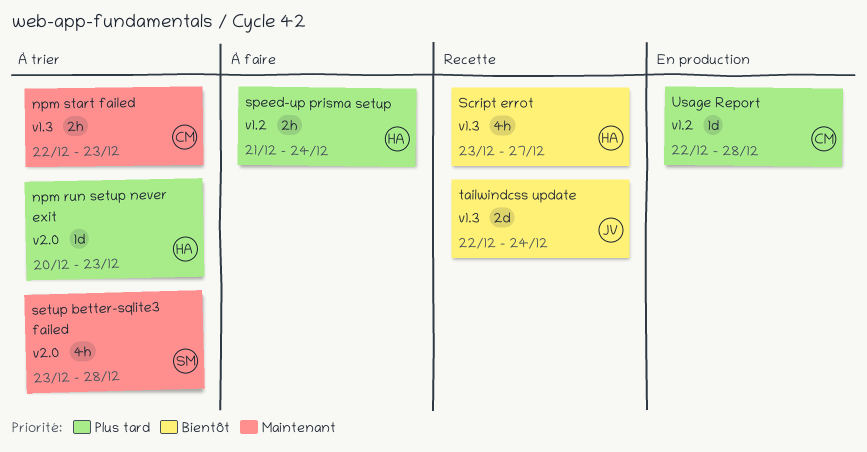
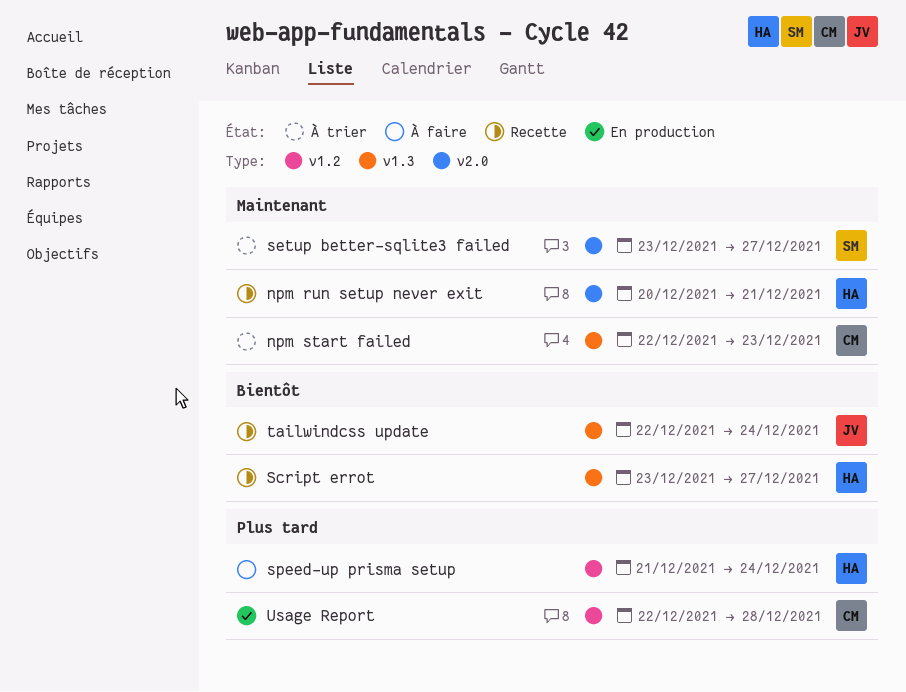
npm run setup never exit, status: À trier -> Recette
npm run setup never exit, priority: Plus tard -> Maintenant
npm run setup never exit, due: Dec 23 -> Dec 21
setup better-sqlite3 failed, due: Dec 28 -> Dec 27

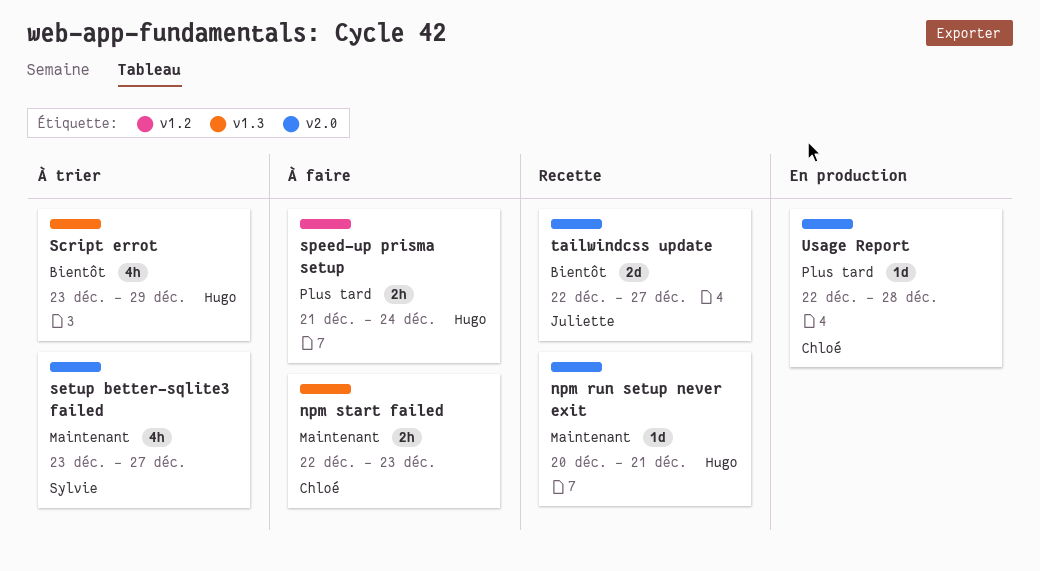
npm start failed, status: À trier -> À faire
Script errot, status: Recette -> À trier
Script errot, due: Dec 27 -> Dec 29
tailwindcss update, label: v1.3 -> v2.0
tailwindcss update, due: Dec 24 -> Dec 27
Usage Report, label: v1.2 -> v2.0

